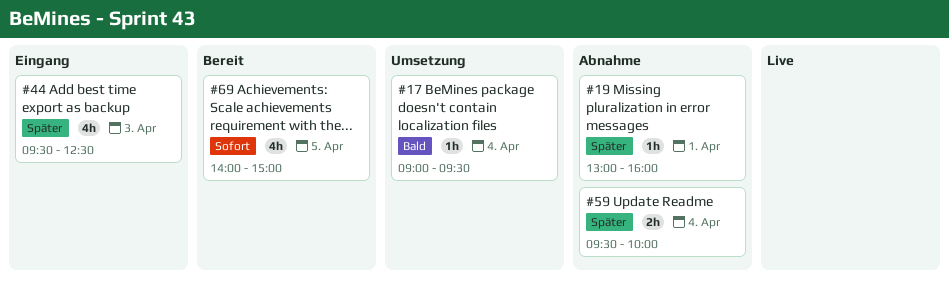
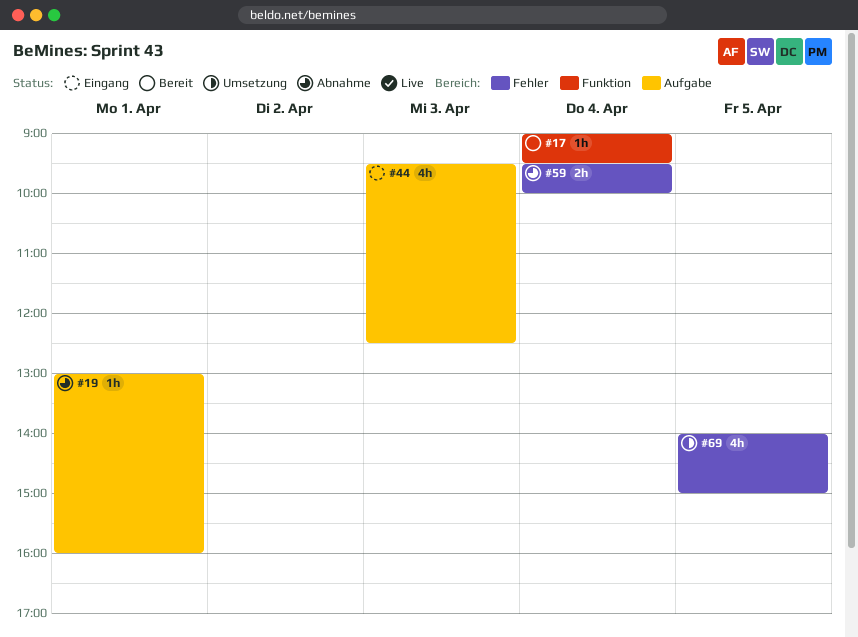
#17, status: Umsetzung -> Bereit
#69, status: Bereit -> Umsetzung

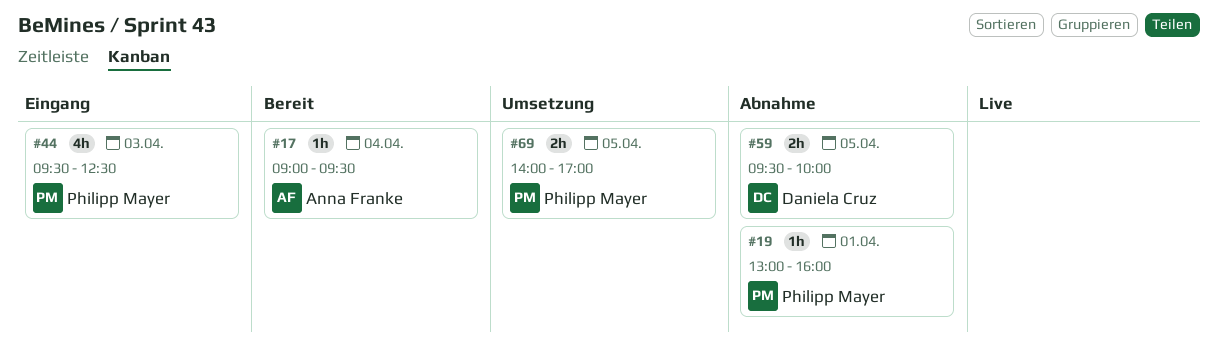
#59, day: Apr 4 -> Apr 5
#69, estimate: 4h -> 2h
#69, ends: 15:00 -> 17:00

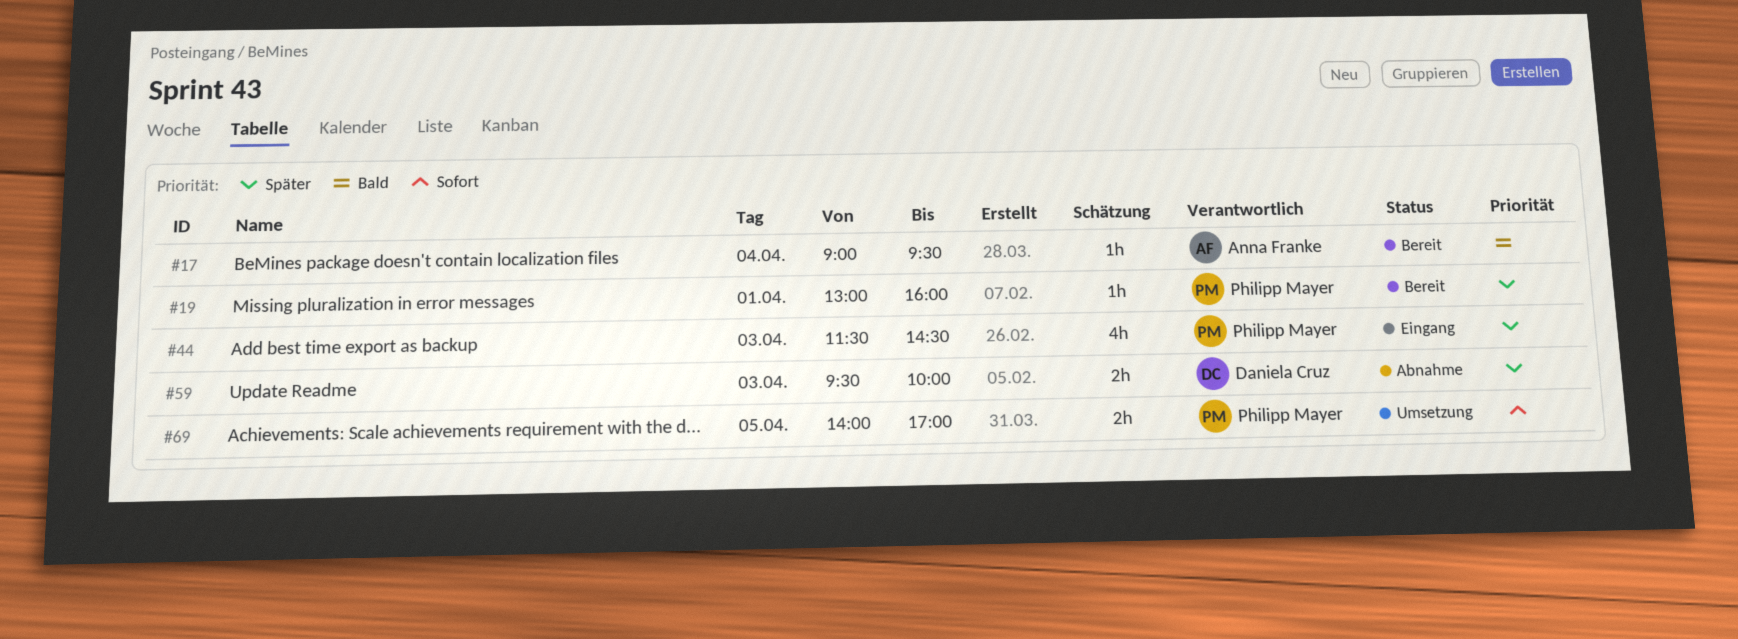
#19, status: Abnahme -> Bereit
#44, begins: 09:30 -> 11:30
#44, ends: 12:30 -> 14:30
#59, day: Apr 5 -> Apr 3

